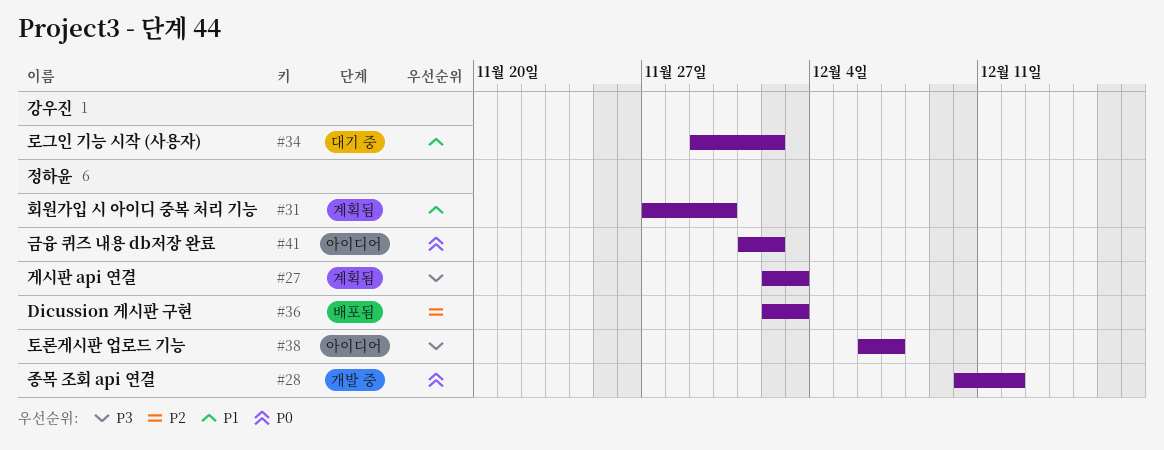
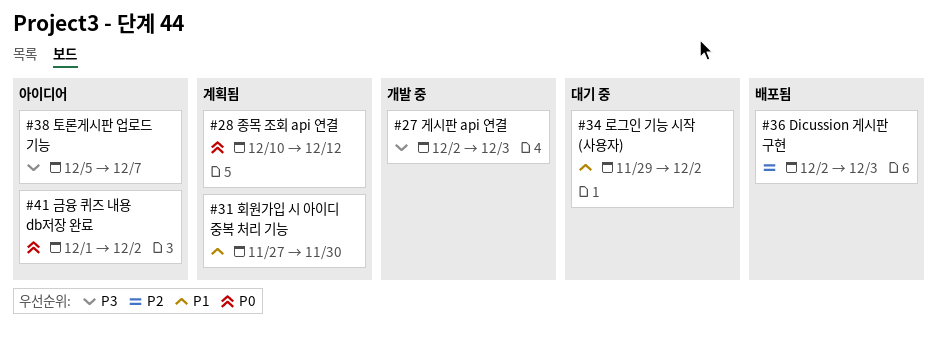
#27, status: 계획됨 -> 개발 중
#28, status: 개발 중 -> 계획됨
#38, start: Dec 6 -> Dec 5

